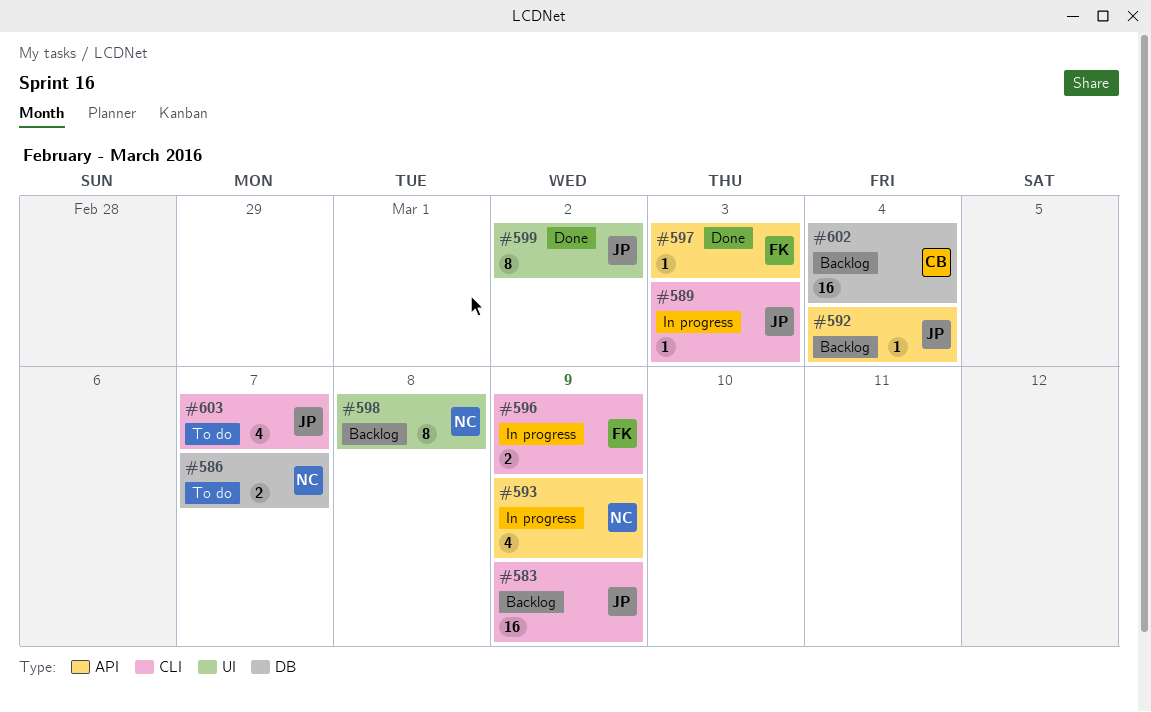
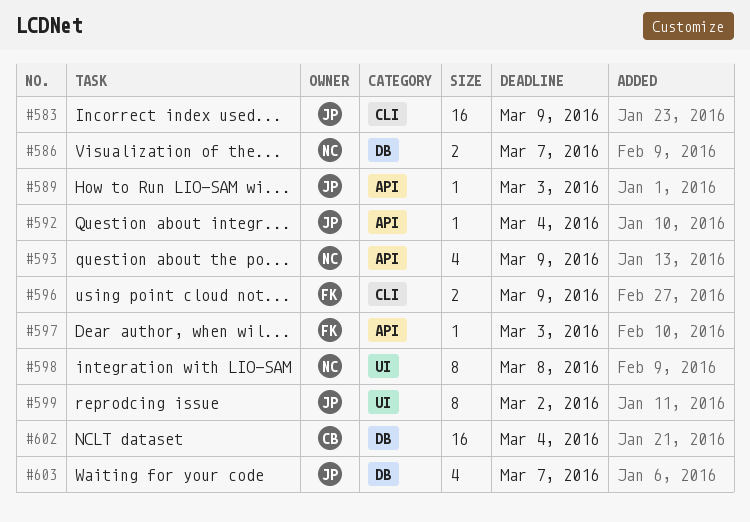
#589, label: CLI -> API
#603, label: CLI -> DB

